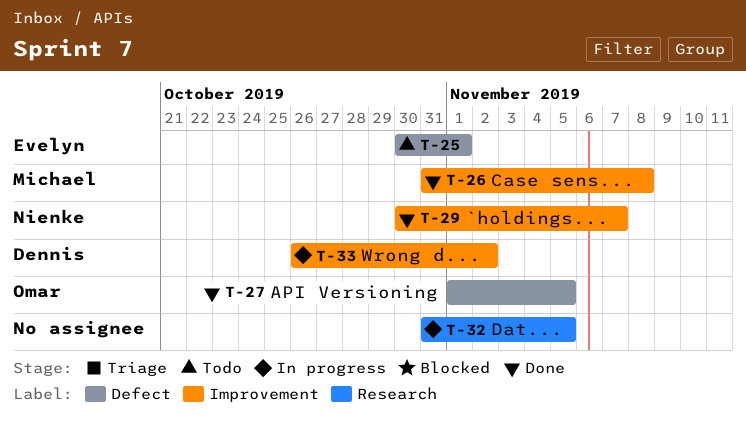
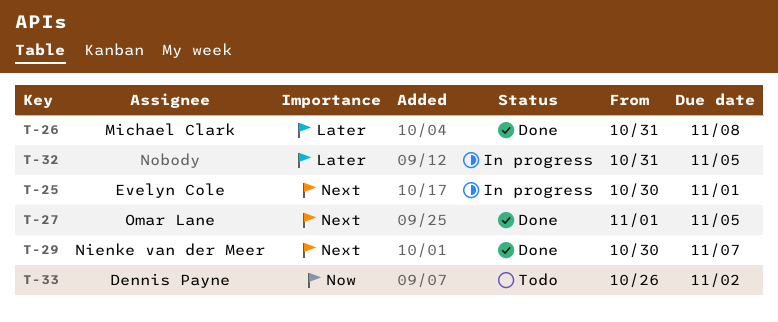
T-25, status: Todo -> In progress
T-33, status: In progress -> Todo

